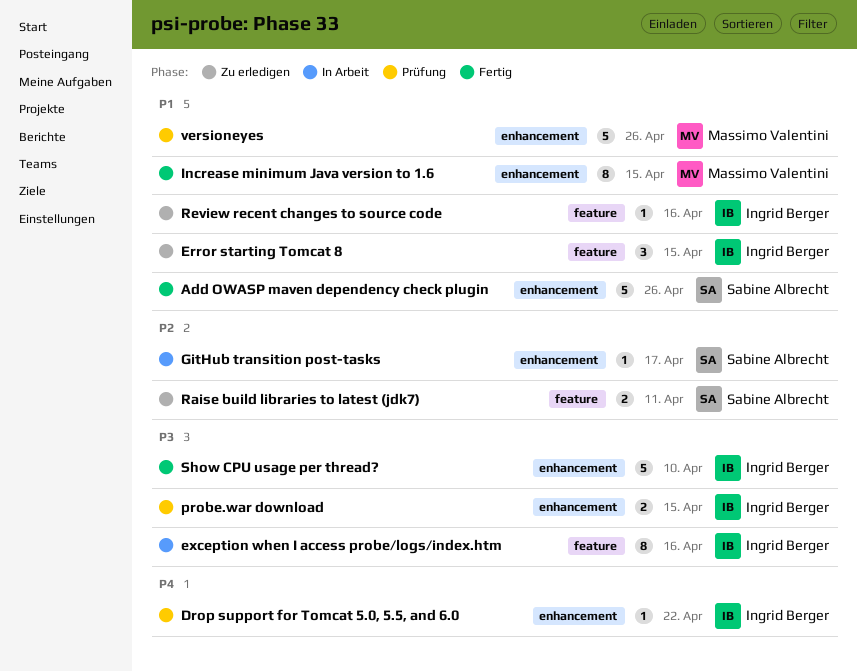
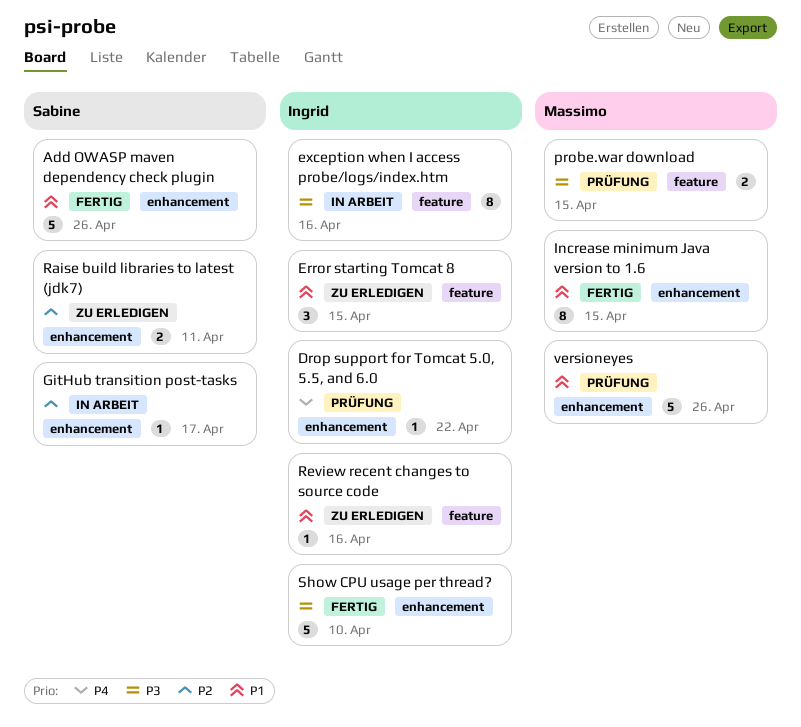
probe.war download, owner: Ingrid Berger -> Massimo Valentini
probe.war download, label: enhancement -> feature
Raise build libraries to latest (jdk7), label: feature -> enhancement

